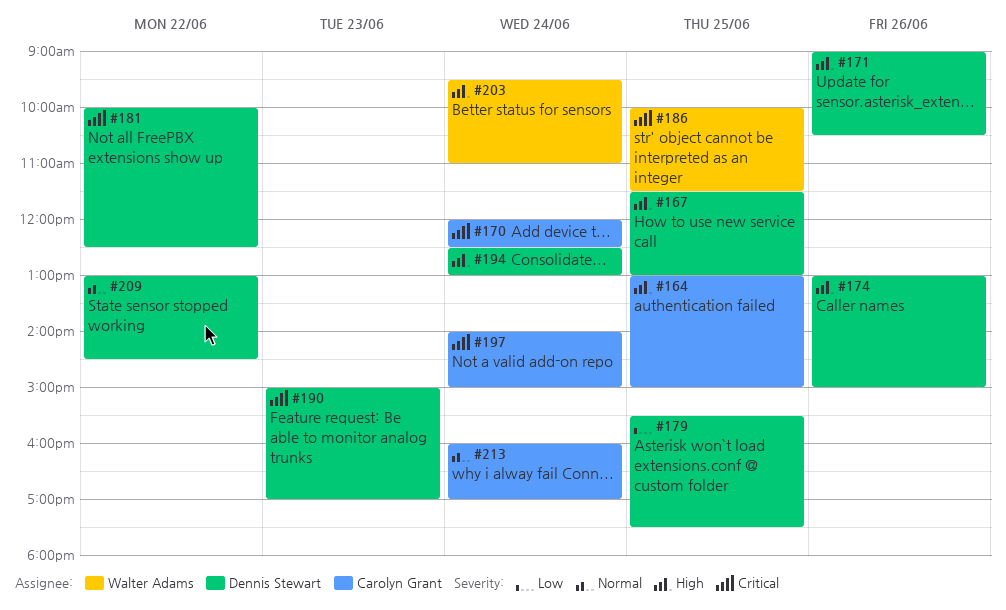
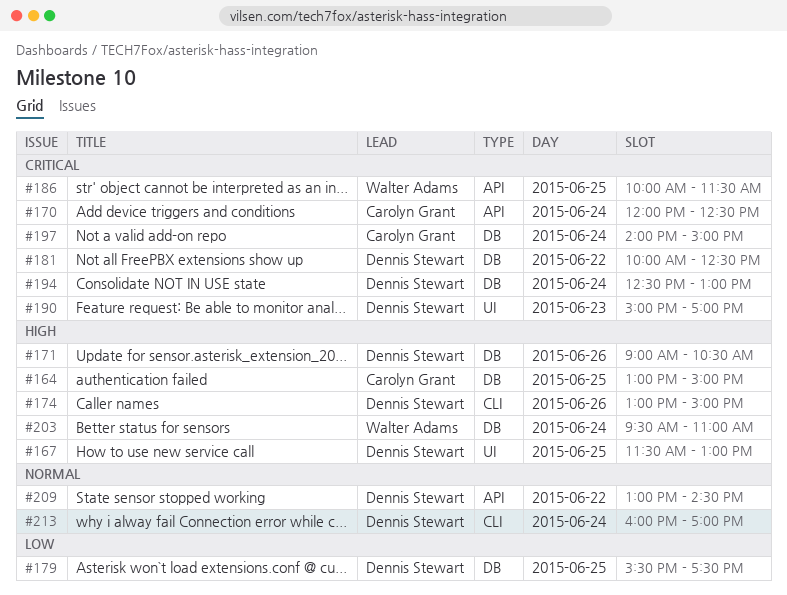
#194, priority: High -> Critical
#213, owner: Carolyn Grant -> Dennis Stewart

